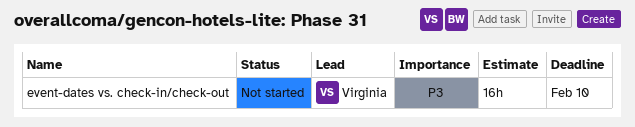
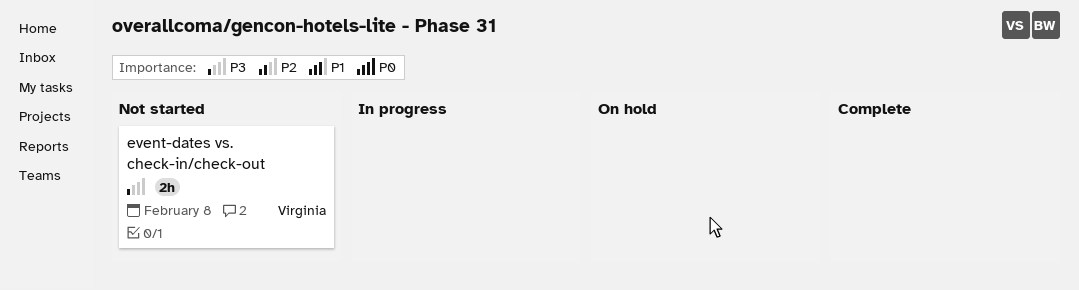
event-dates vs. check-in/check-out, estimate: 16h -> 2h
event-dates vs. check-in/check-out, due: Feb 10 -> Feb 8

